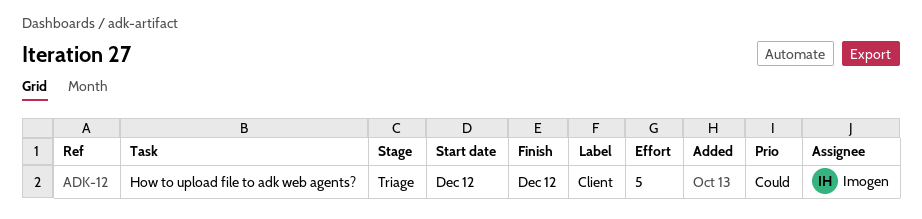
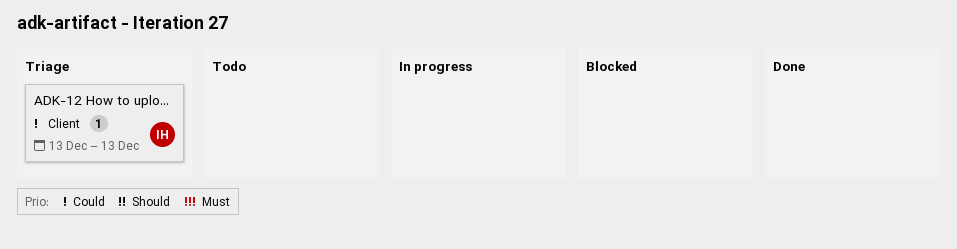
ADK-12, estimate: 5 -> 1
ADK-12, start: Dec 12 -> Dec 13
ADK-12, due: Dec 12 -> Dec 13

